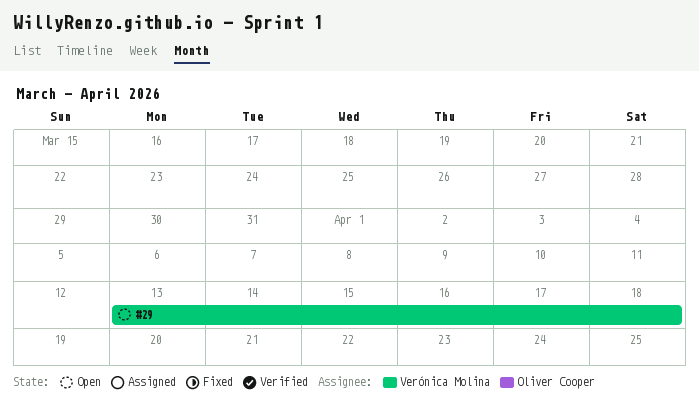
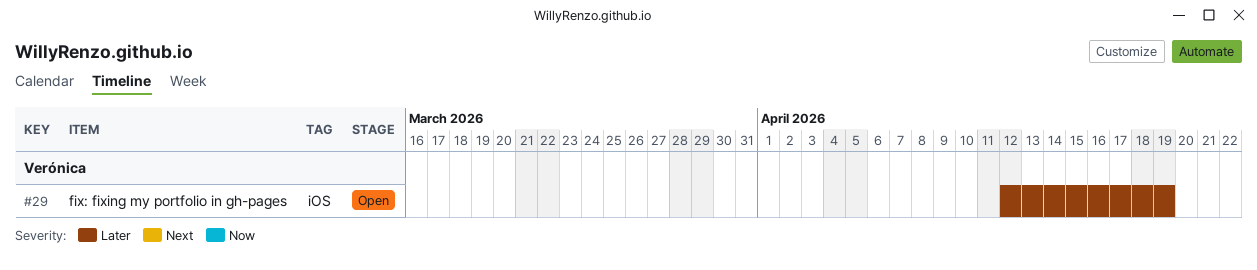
#29, start: Apr 13 -> Apr 12
#29, due: Apr 18 -> Apr 19

